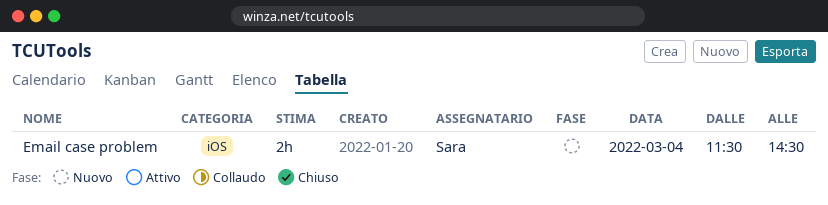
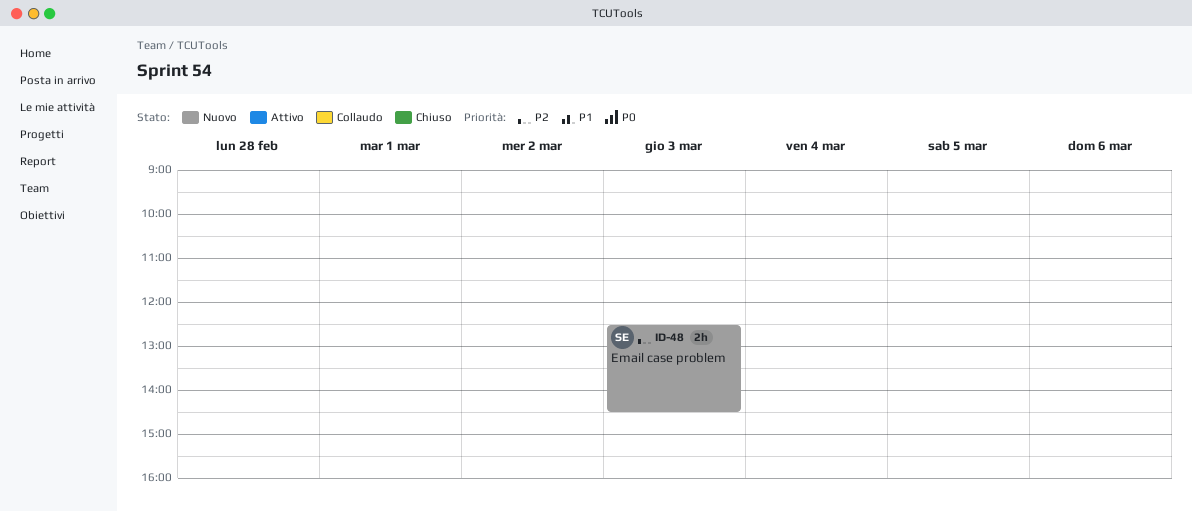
Email case problem, day: Mar 4 -> Mar 3
Email case problem, begins: 11:30 -> 12:30

